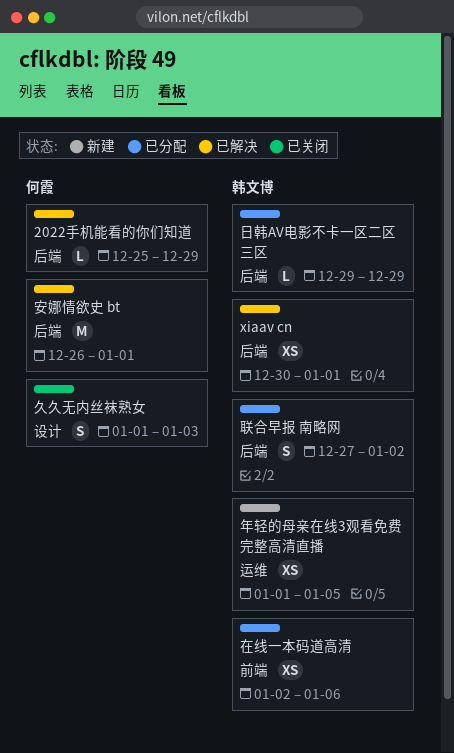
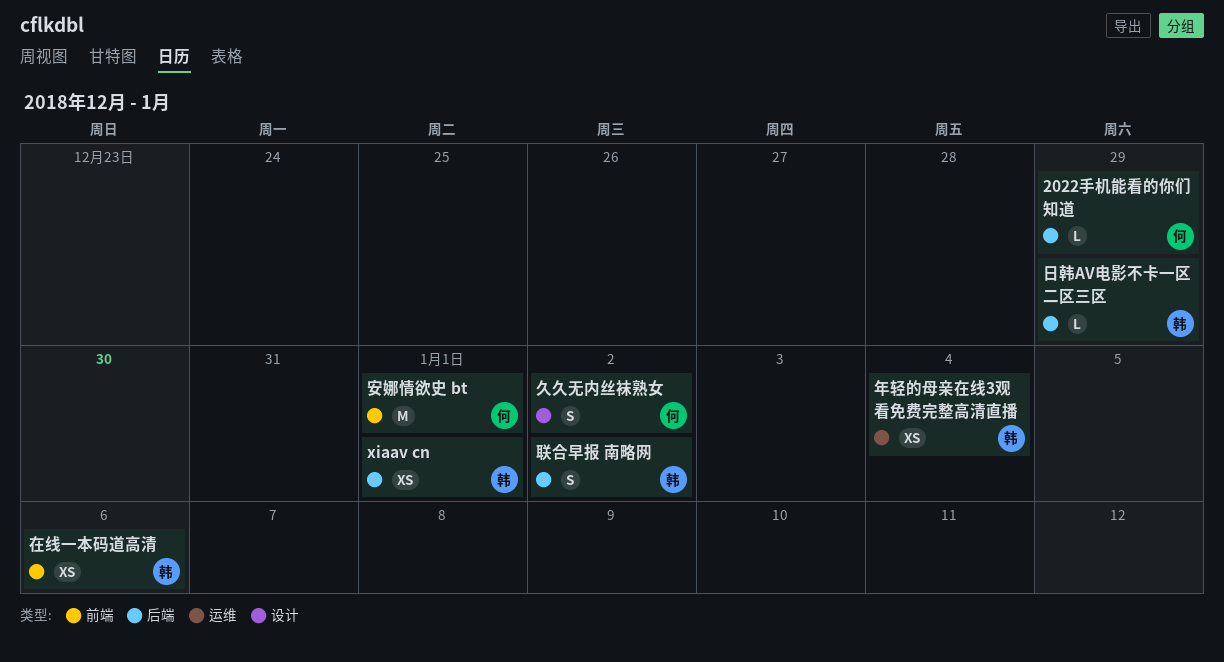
久久无内丝袜熟女, due: Jan 3 -> Jan 2
安娜情欲史 bt, label: 后端 -> 前端
年轻的母亲在线3观看免费完整高清直播, due: Jan 5 -> Jan 4

